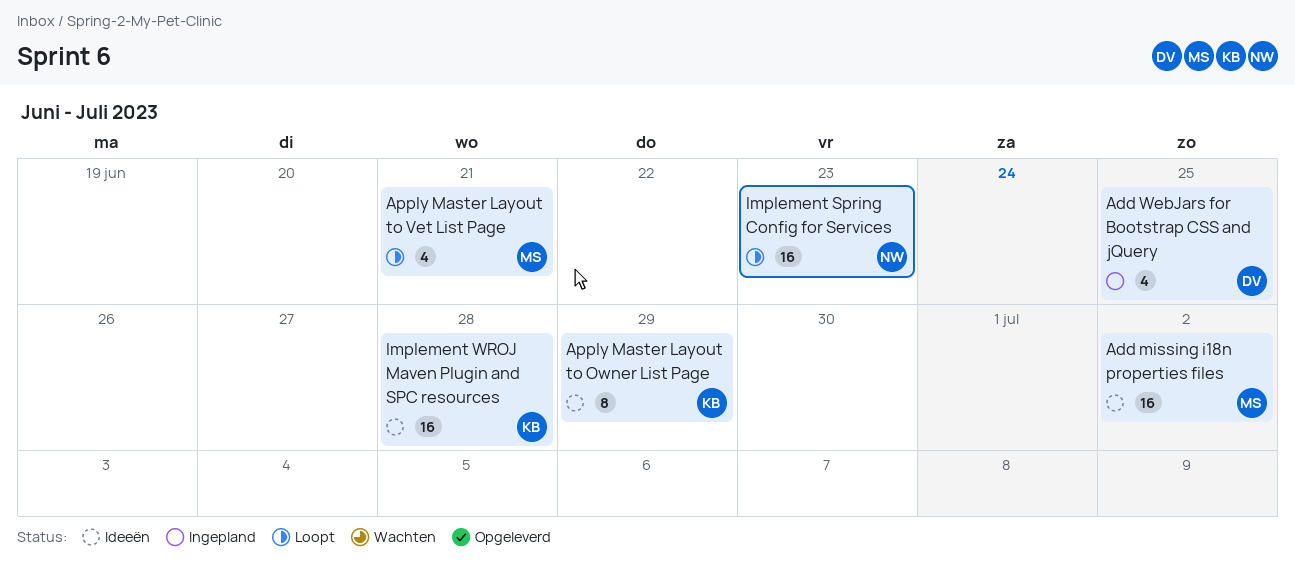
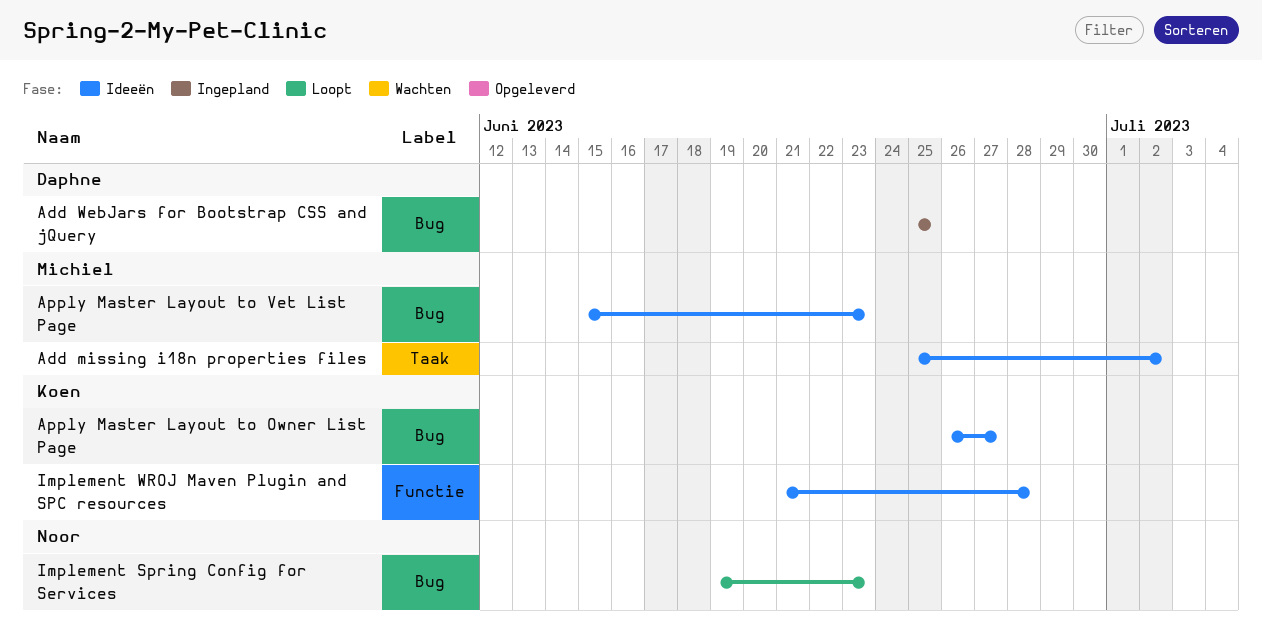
Apply Master Layout to Owner List Page, due: Jun 29 -> Jun 27
Apply Master Layout to Vet List Page, status: Loopt -> Ideeën
Apply Master Layout to Vet List Page, due: Jun 21 -> Jun 23

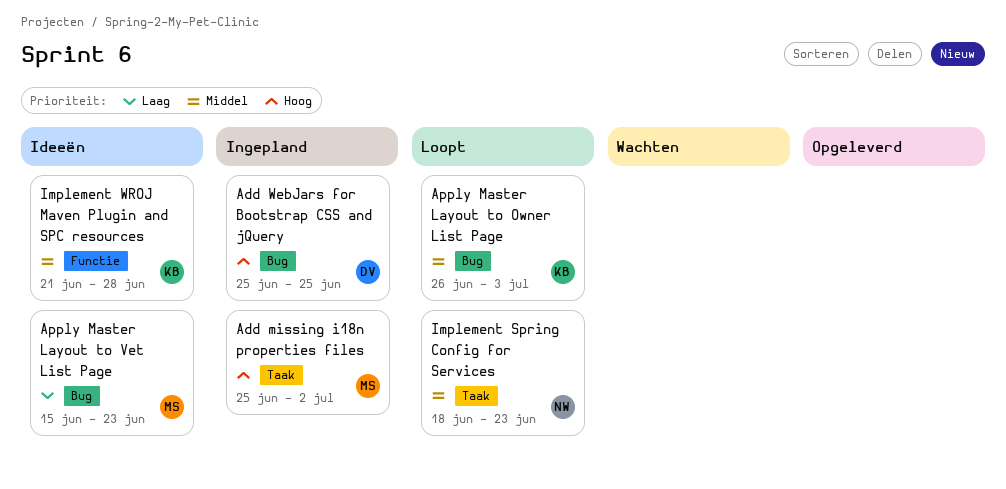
Add missing i18n properties files, status: Ideeën -> Ingepland
Apply Master Layout to Owner List Page, status: Ideeën -> Loopt
Apply Master Layout to Owner List Page, due: Jun 27 -> Jul 3
Implement Spring Config for Services, label: Bug -> Taak
Implement Spring Config for Services, start: Jun 19 -> Jun 18

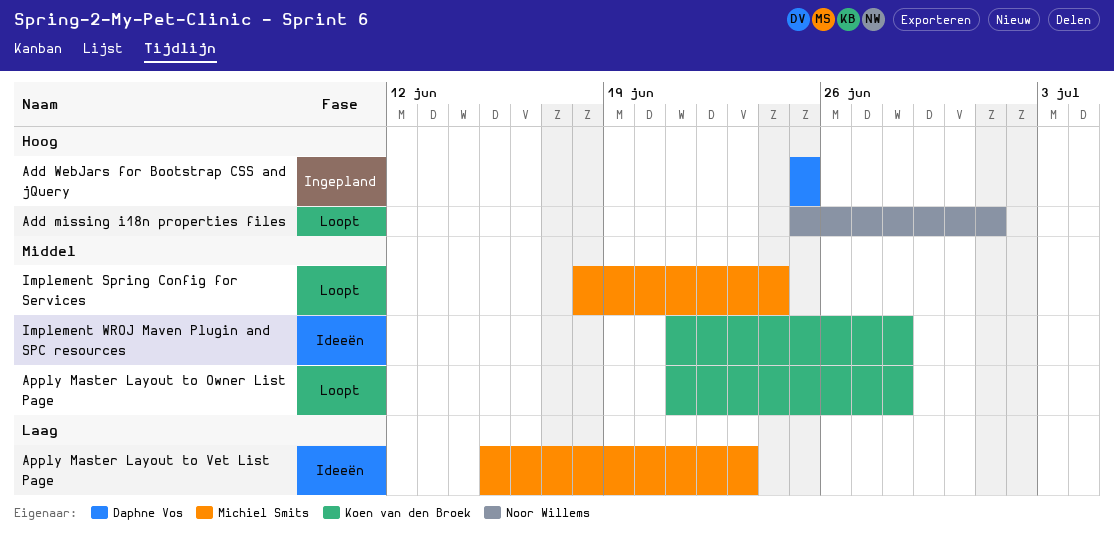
Add missing i18n properties files, status: Ingepland -> Loopt
Add missing i18n properties files, owner: Michiel Smits -> Noor Willems
Add missing i18n properties files, due: Jul 2 -> Jul 1
Apply Master Layout to Owner List Page, start: Jun 26 -> Jun 21
Apply Master Layout to Owner List Page, due: Jul 3 -> Jun 28
Implement Spring Config for Services, owner: Noor Willems -> Michiel Smits
Implement Spring Config for Services, due: Jun 23 -> Jun 24

